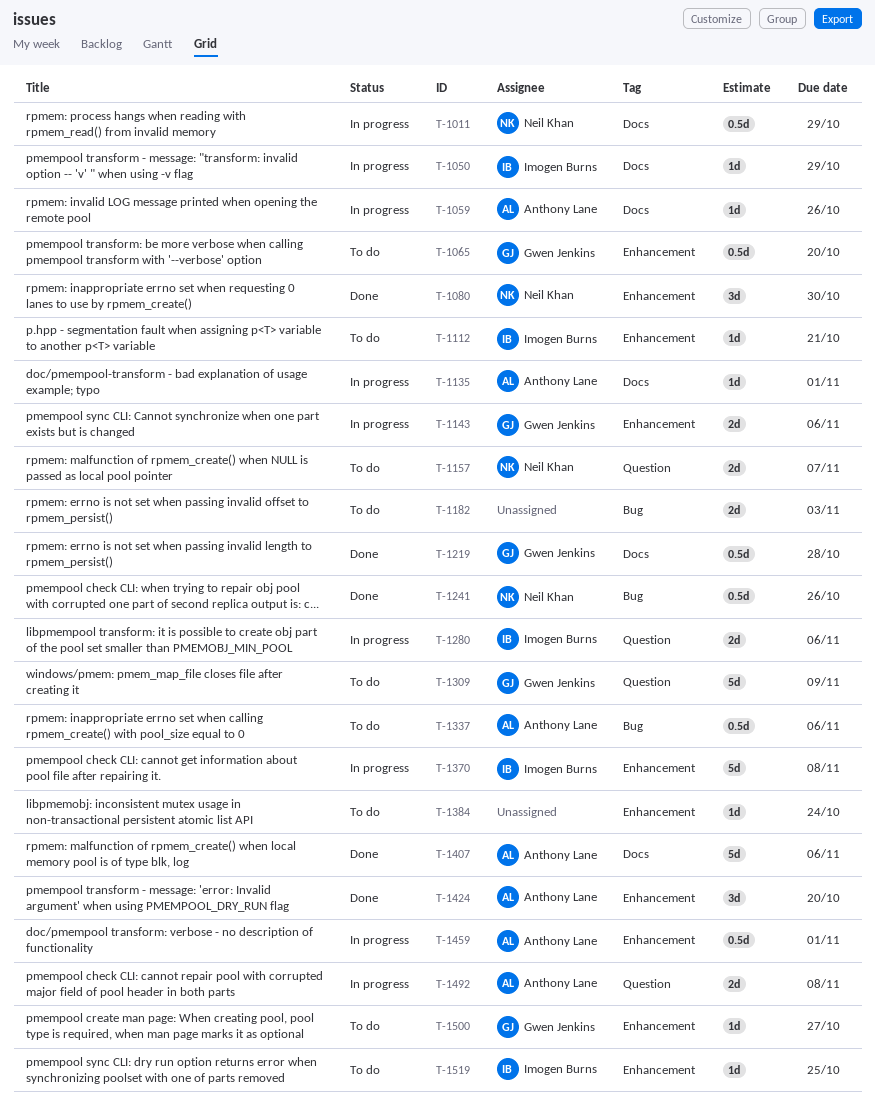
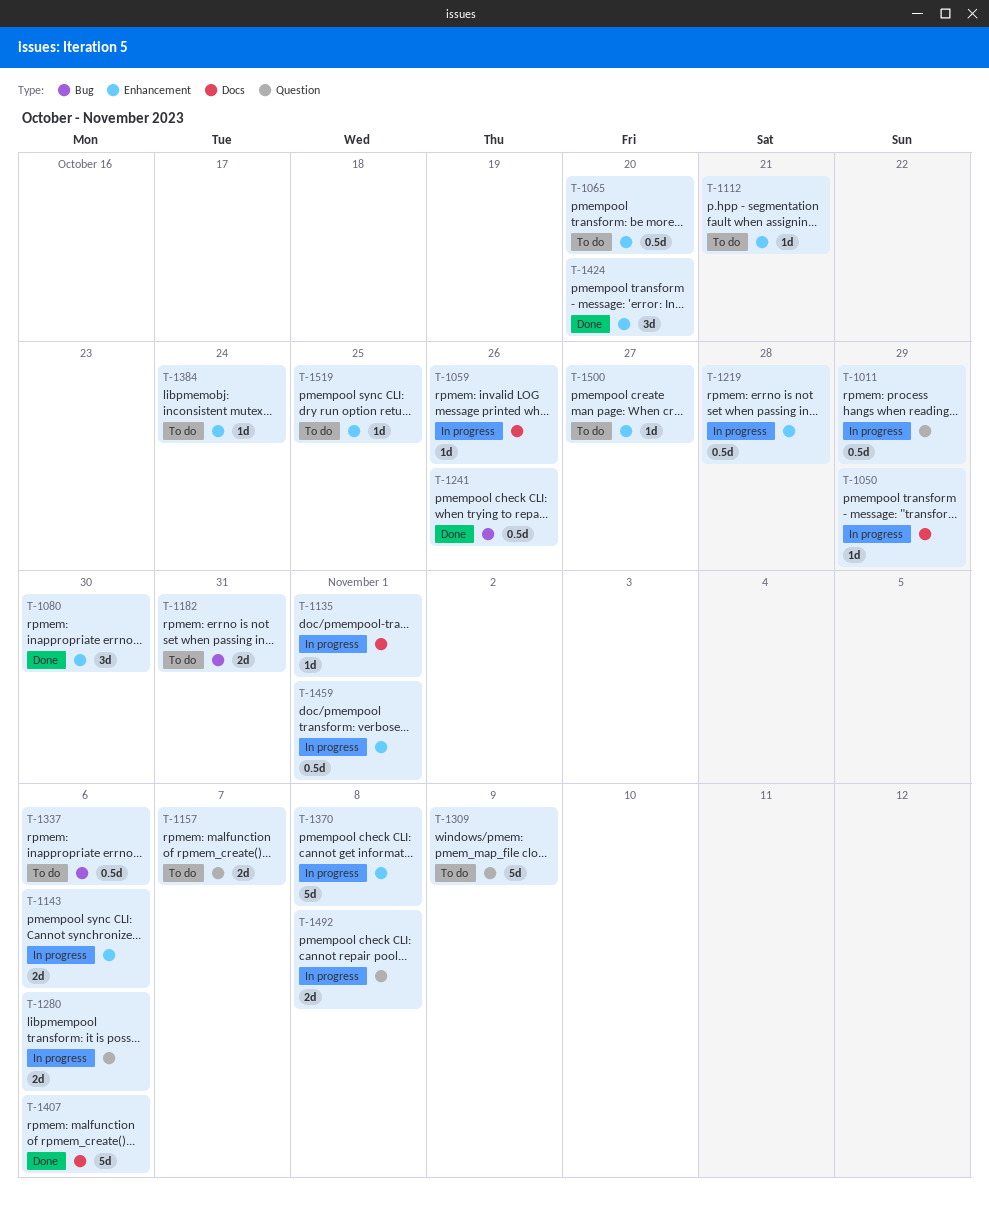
T-1011, label: Docs -> Question
T-1182, due: Nov 3 -> Oct 31
T-1219, status: Done -> In progress
T-1219, label: Docs -> Enhancement

